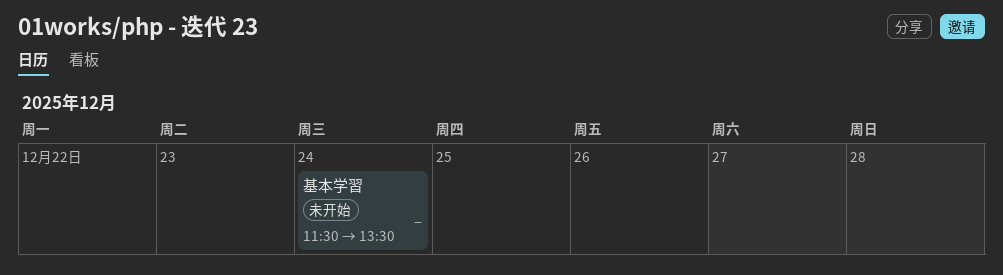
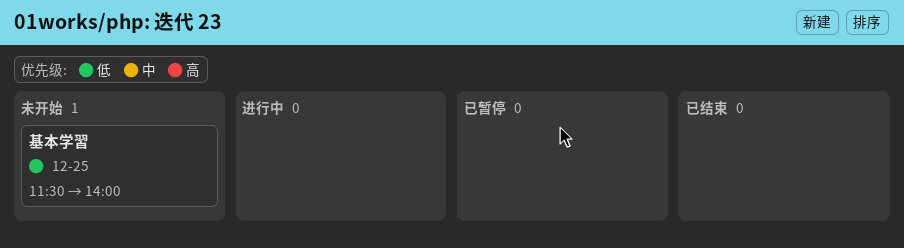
基本学習, day: Dec 24 -> Dec 25
基本学習, ends: 13:30 -> 14:00

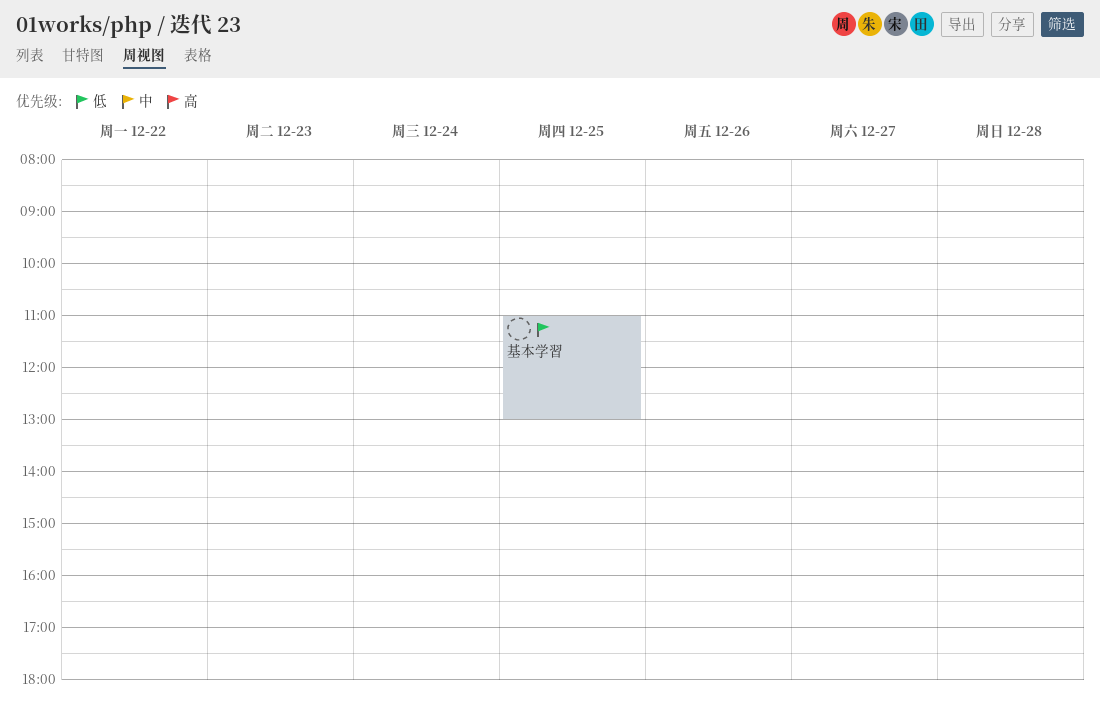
基本学習, begins: 11:30 -> 11:00
基本学習, ends: 14:00 -> 13:00

